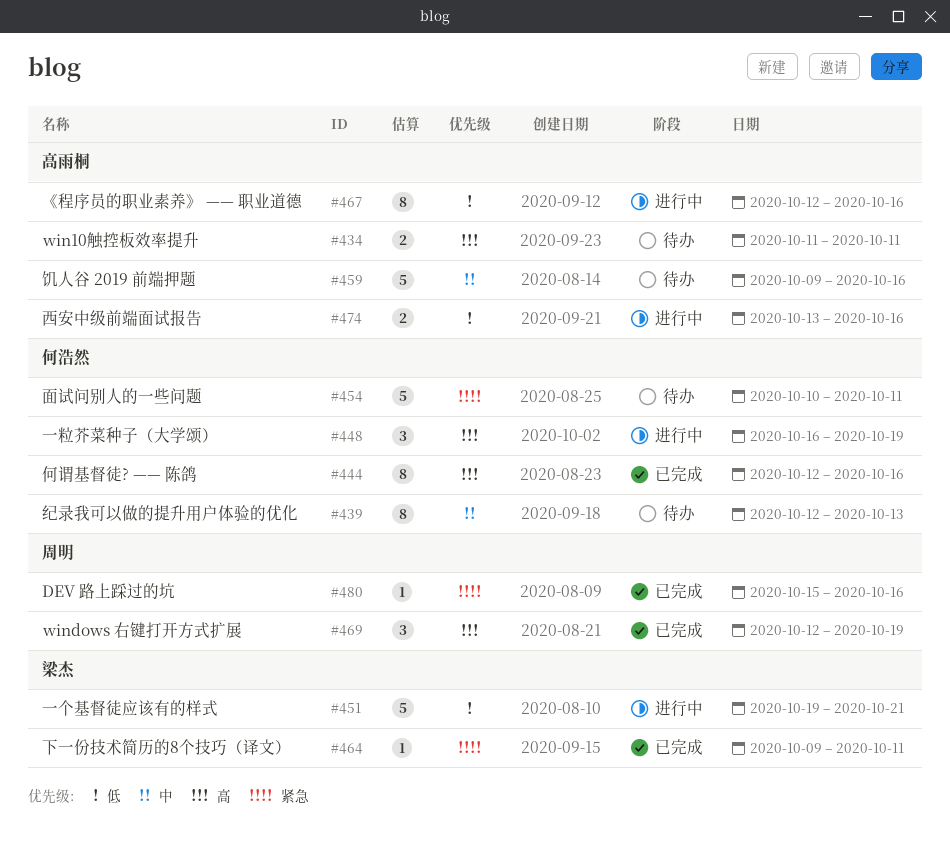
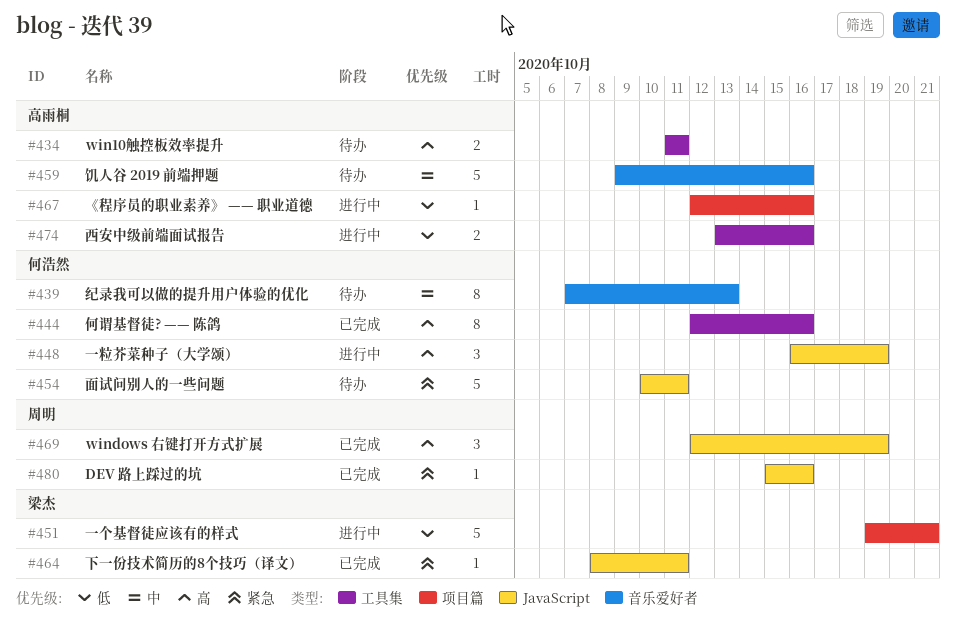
#439, start: Oct 12 -> Oct 7
#464, start: Oct 9 -> Oct 8
#467, estimate: 8 -> 1

